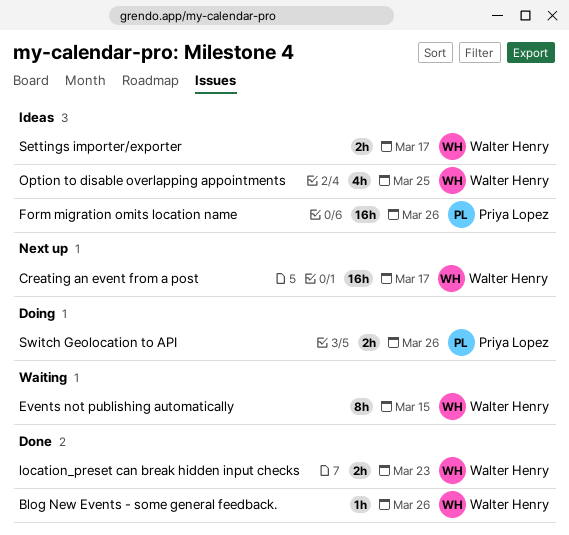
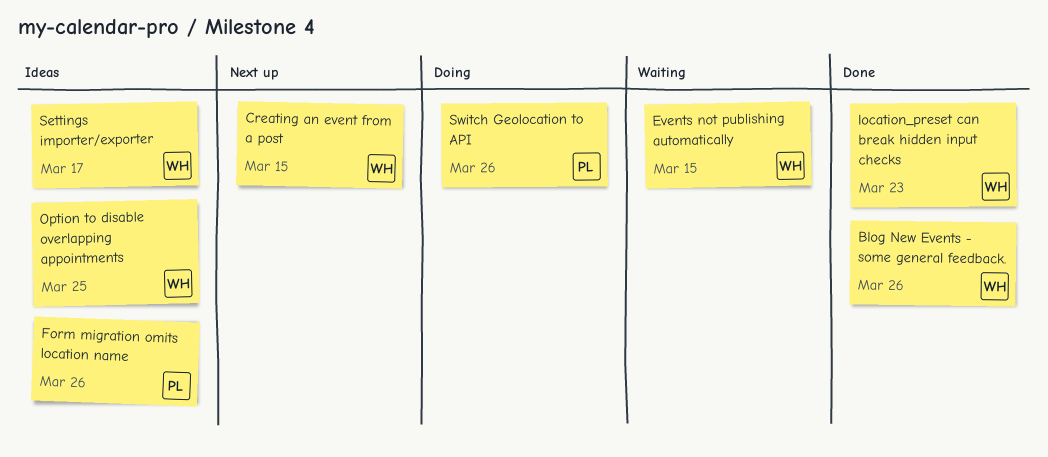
Creating an event from a post, due: Mar 17 -> Mar 15

